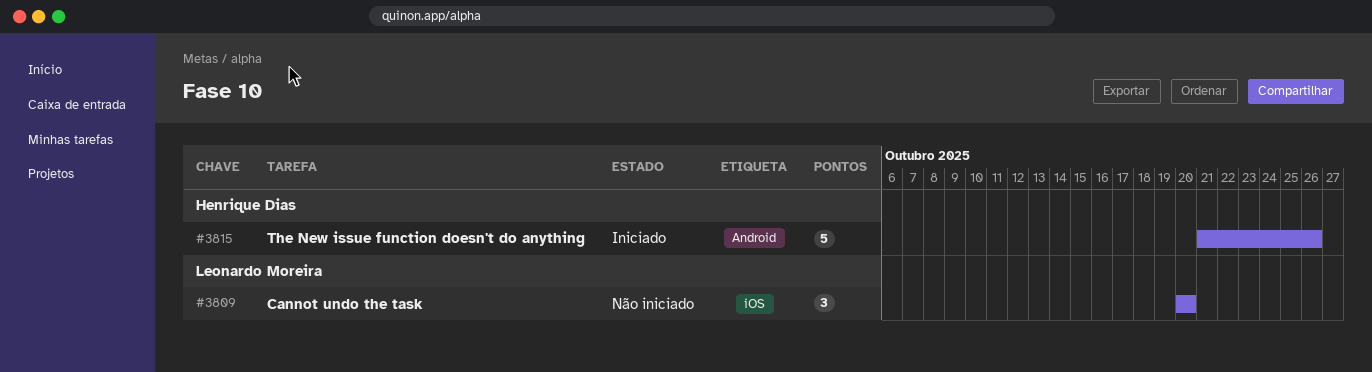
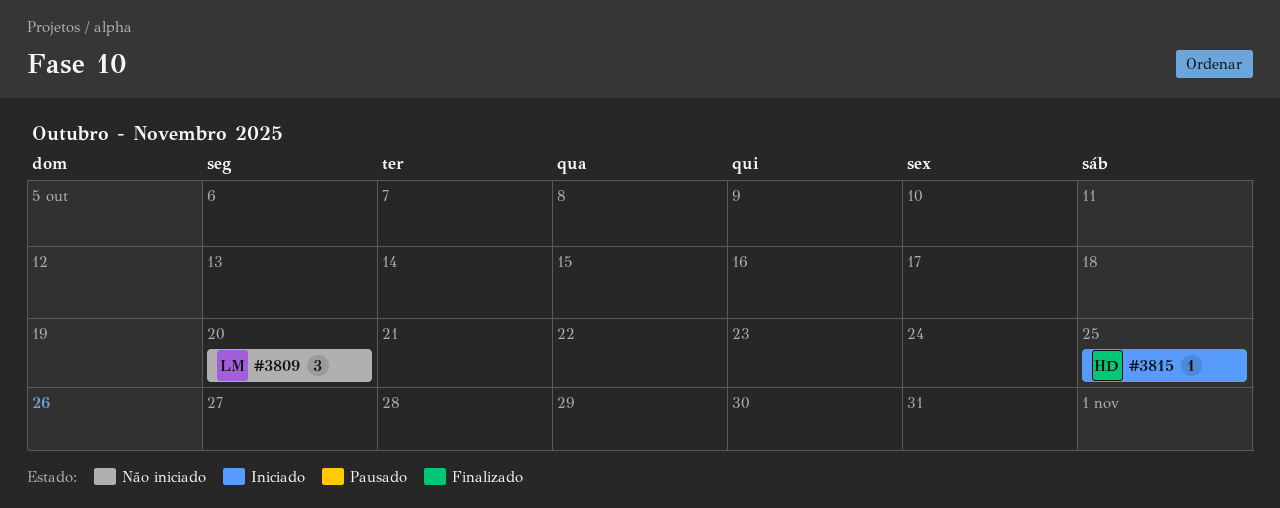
#3815, estimate: 5 -> 1
#3815, start: Oct 21 -> Oct 25
#3815, due: Oct 26 -> Oct 25

